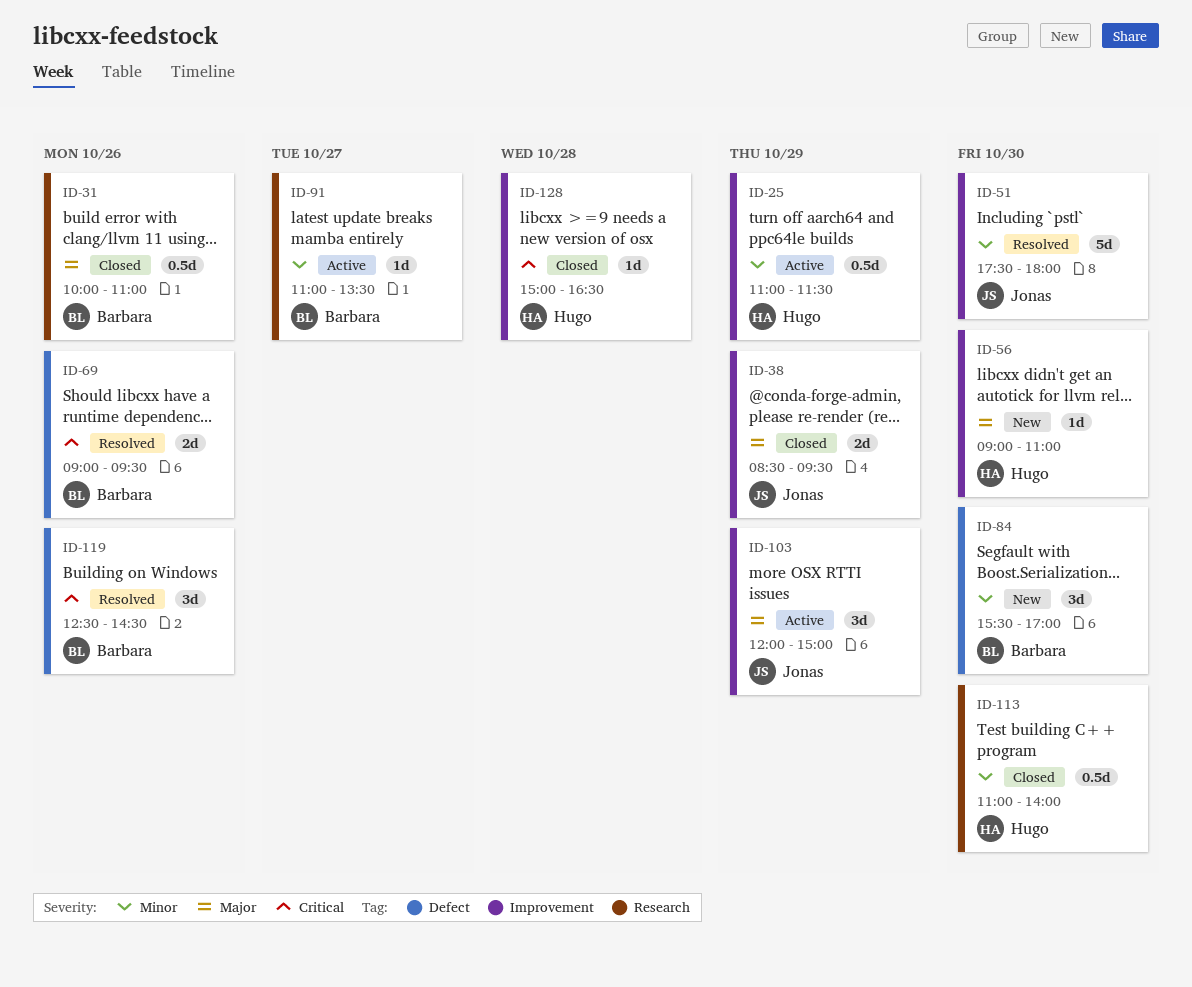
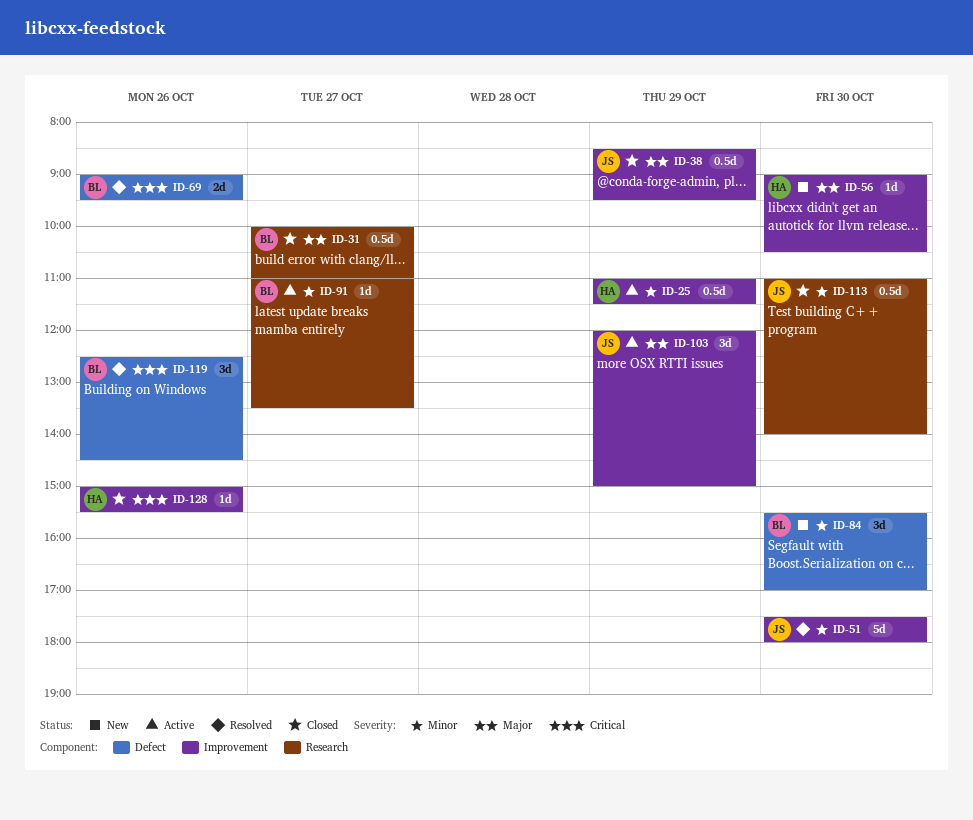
ID-31, day: Oct 26 -> Oct 27
ID-38, estimate: 2d -> 0.5d
ID-56, ends: 11:00 -> 10:30
ID-113, owner: Hugo -> Jonas
ID-128, day: Oct 28 -> Oct 26
ID-128, ends: 16:30 -> 15:30

